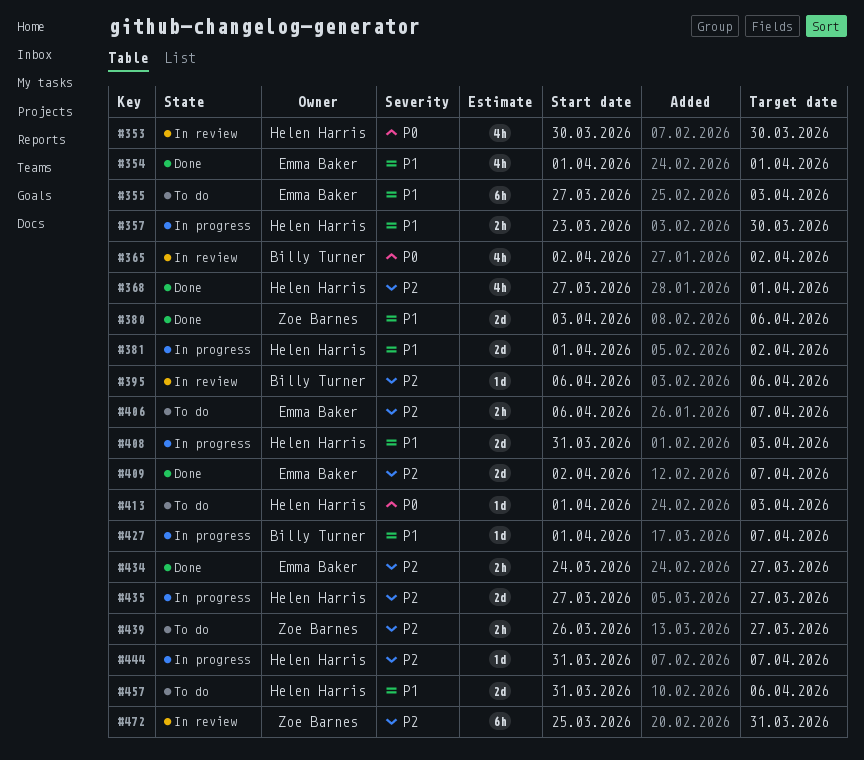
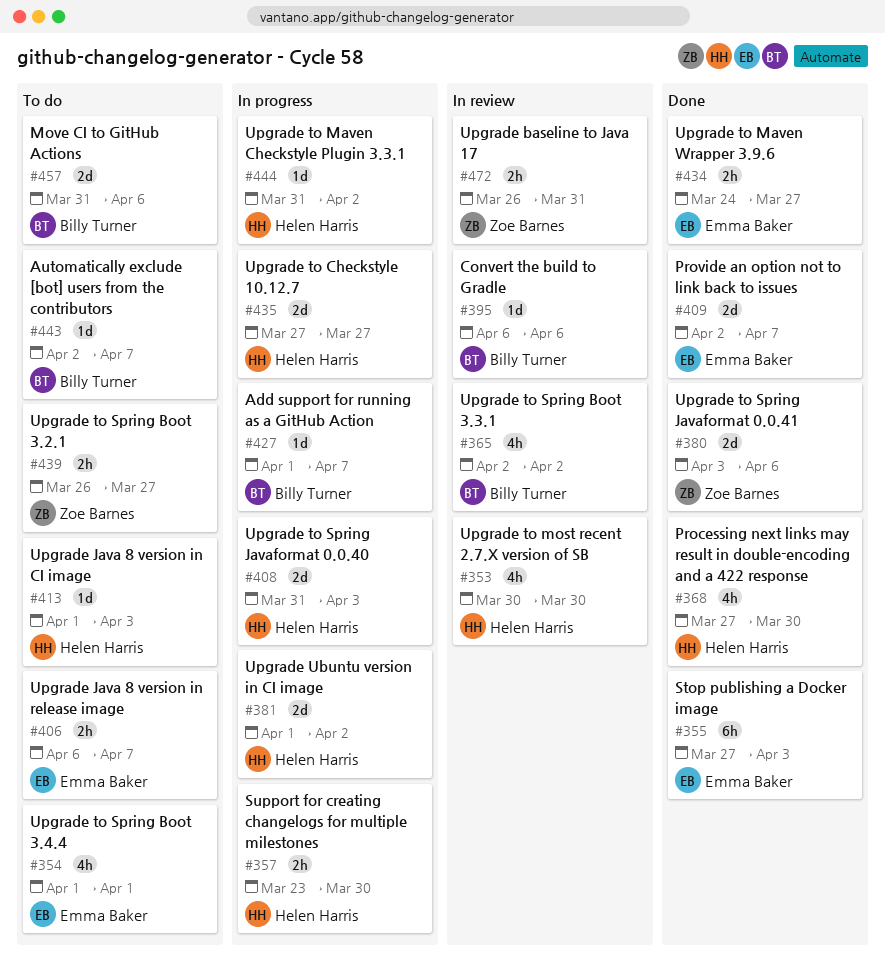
#354, status: Done -> To do
#355, status: To do -> Done
#368, due: Apr 1 -> Mar 30
#443: none -> present
#444, due: Apr 7 -> Apr 2
#457, owner: Helen Harris -> Billy Turner
#472, estimate: 6h -> 2h
#472, start: Mar 25 -> Mar 26

